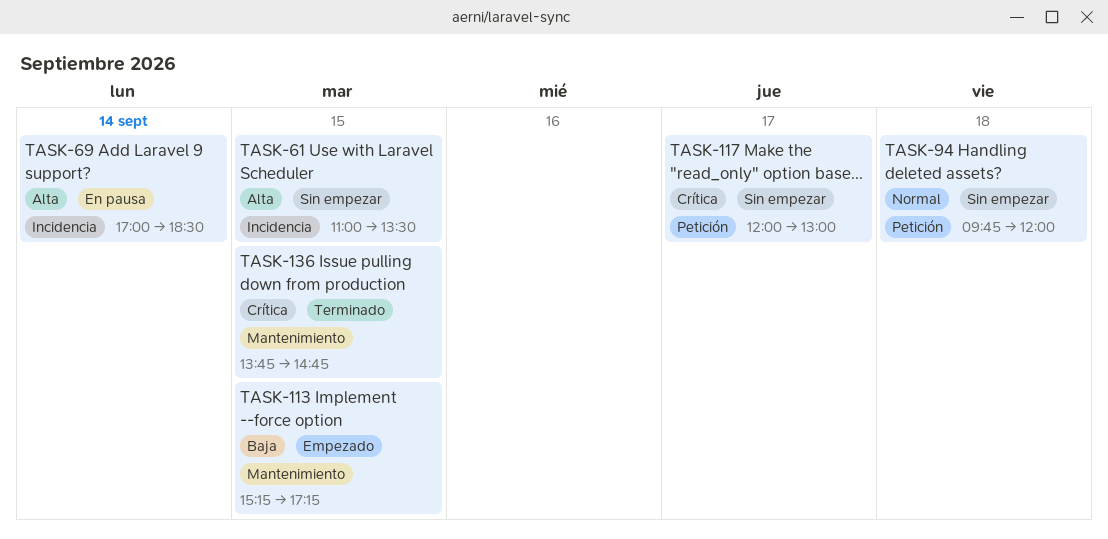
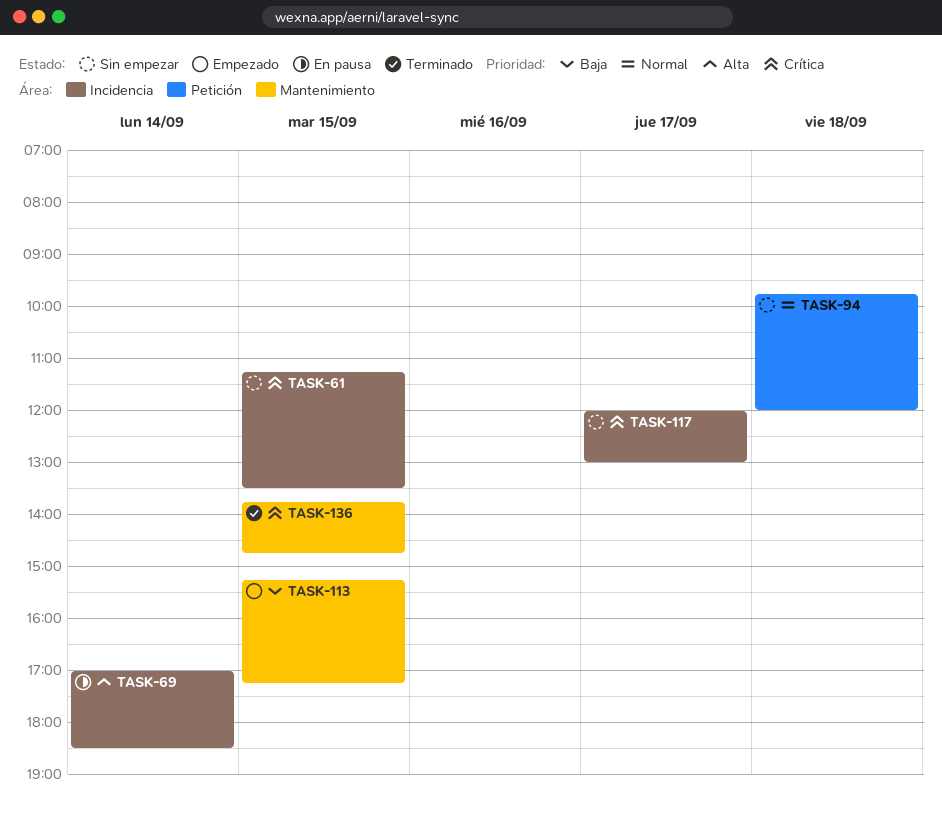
TASK-61, priority: Alta -> Crítica
TASK-61, begins: 11:00 -> 11:15
TASK-117, label: Petición -> Incidencia

